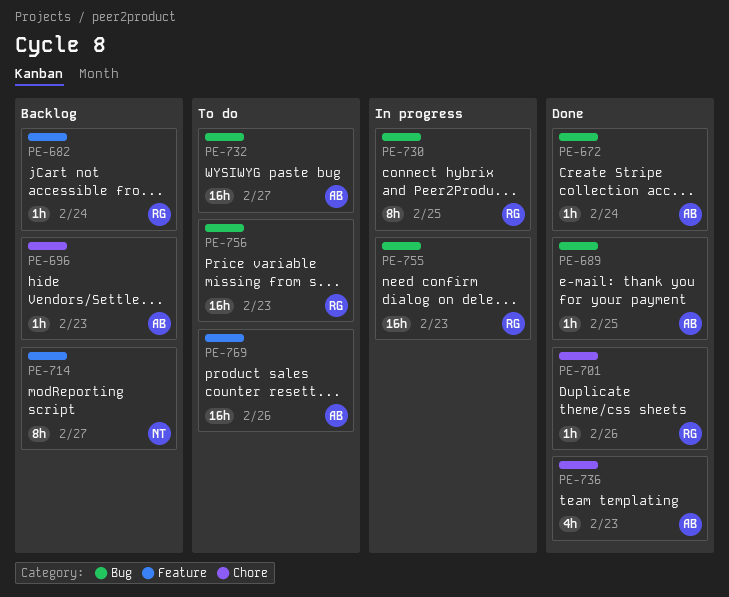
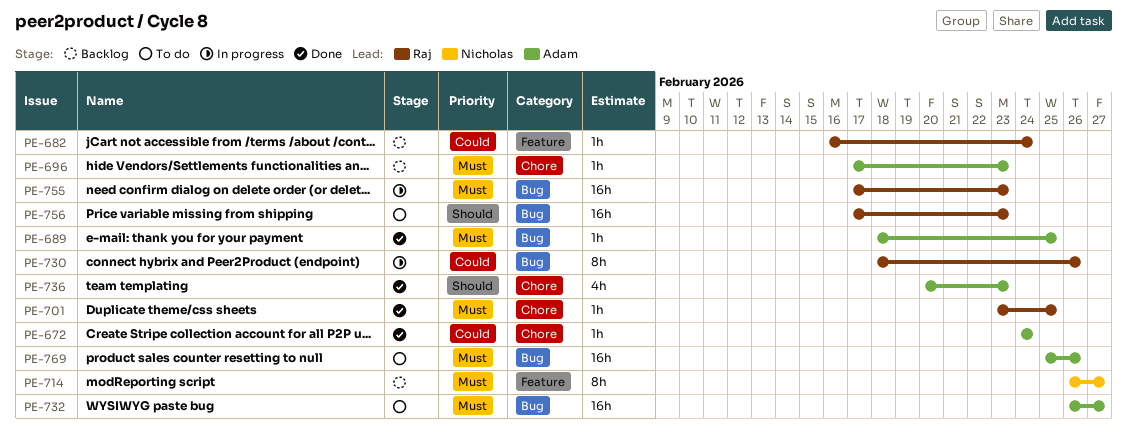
PE-672, label: Bug -> Chore
PE-701, due: Feb 26 -> Feb 25
PE-730, due: Feb 25 -> Feb 26
PE-769, label: Feature -> Bug

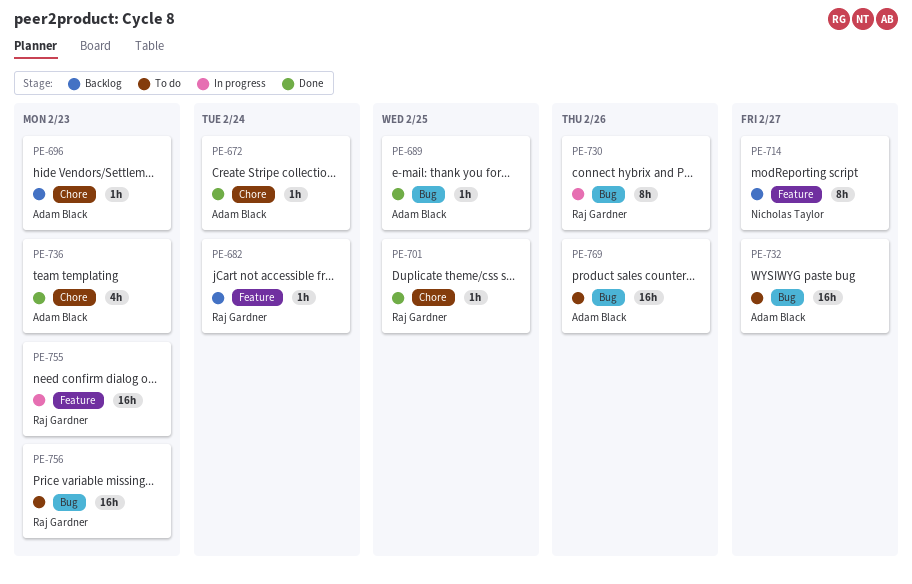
PE-755, label: Bug -> Feature

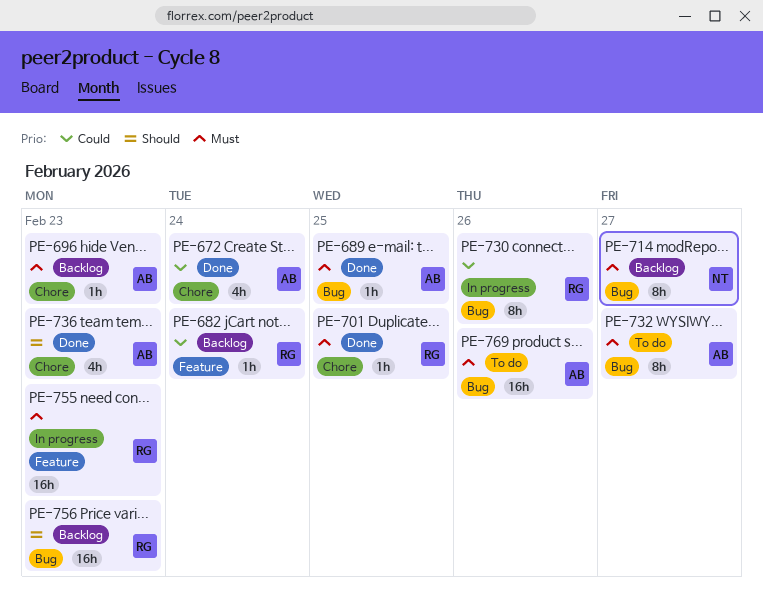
PE-672, estimate: 1h -> 4h
PE-714, label: Feature -> Bug
PE-732, estimate: 16h -> 8h
PE-756, status: To do -> Backlog

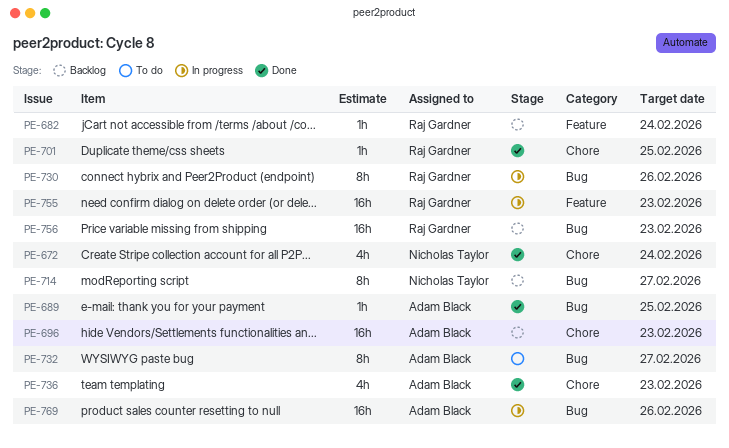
PE-672, owner: Adam Black -> Nicholas Taylor
PE-696, estimate: 1h -> 16h
PE-769, status: To do -> In progress

